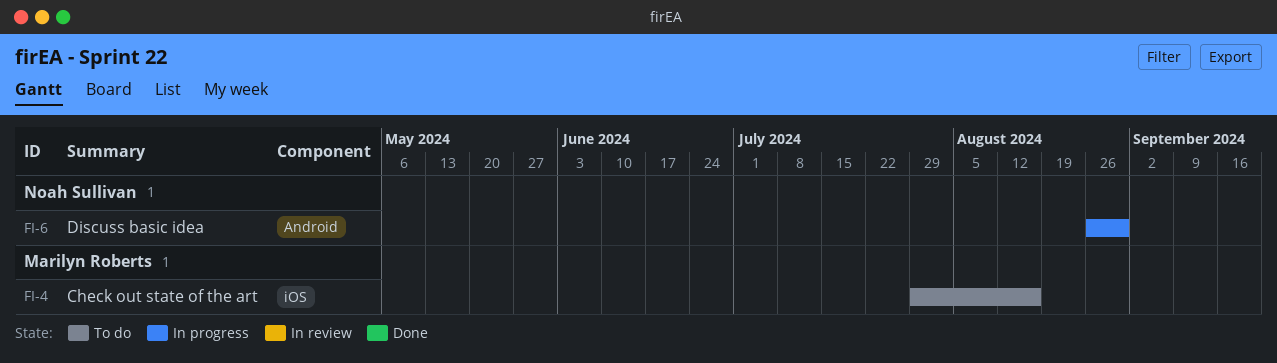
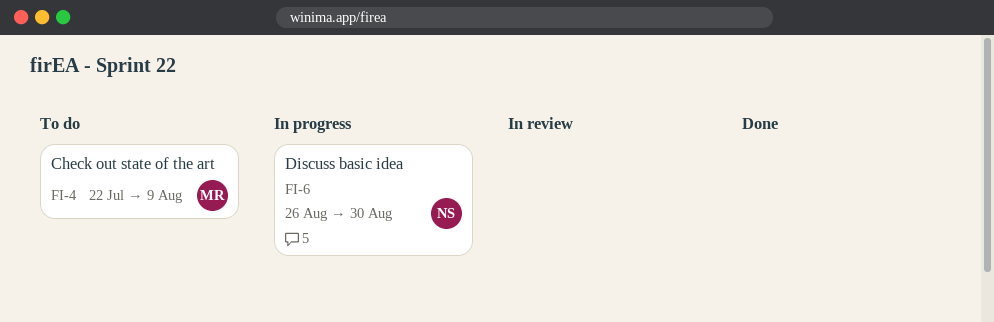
FI-4, start: Jul 29 -> Jul 22
FI-4, due: Aug 16 -> Aug 9

